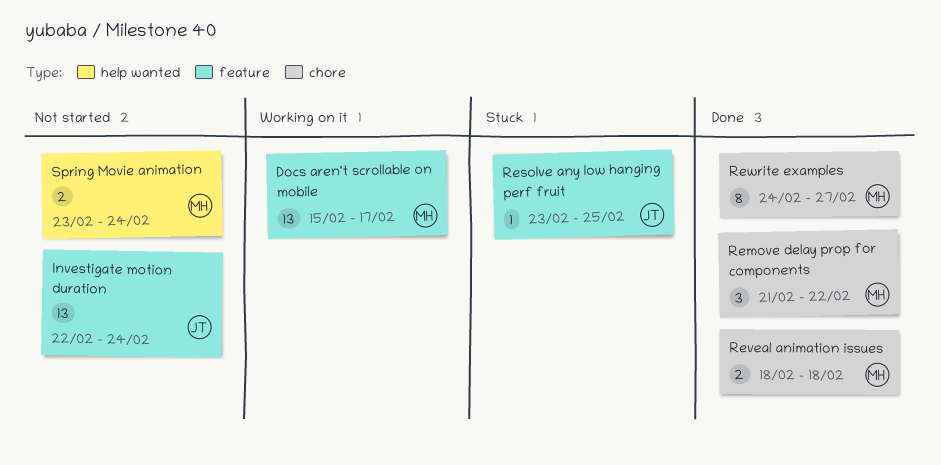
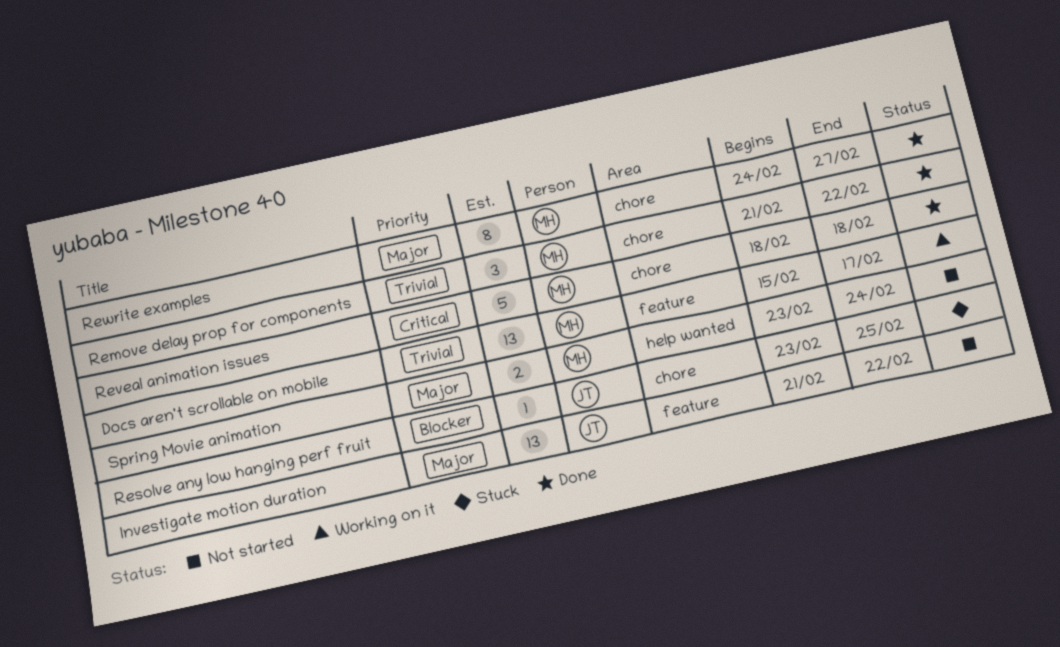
Investigate motion duration, start: Feb 22 -> Feb 21
Investigate motion duration, due: Feb 24 -> Feb 22
Resolve any low hanging perf fruit, label: feature -> chore
Reveal animation issues, estimate: 2 -> 5

